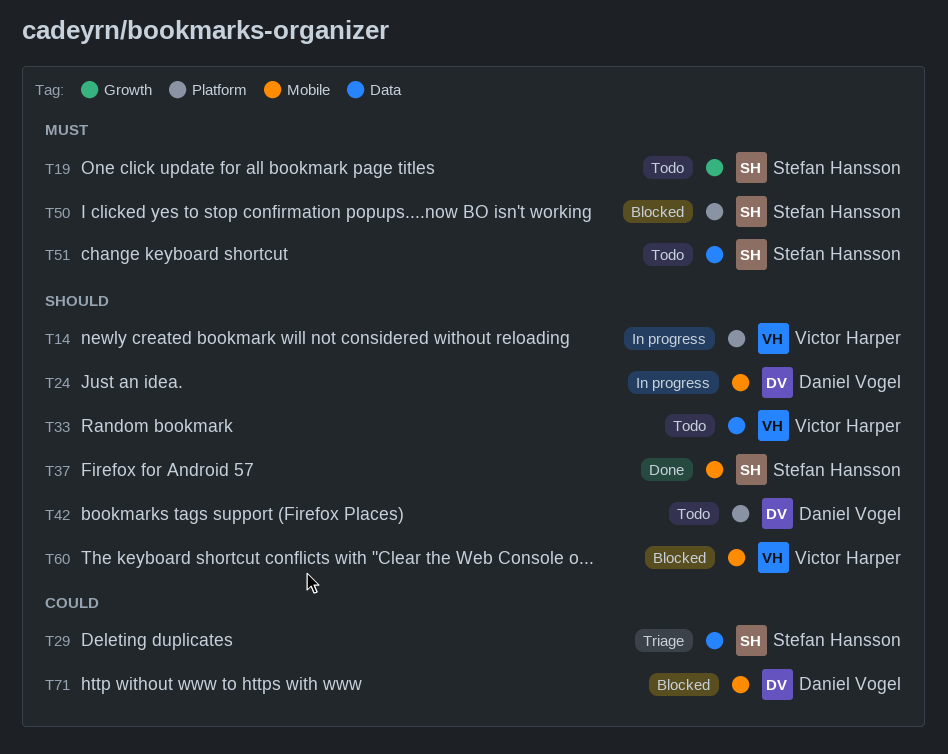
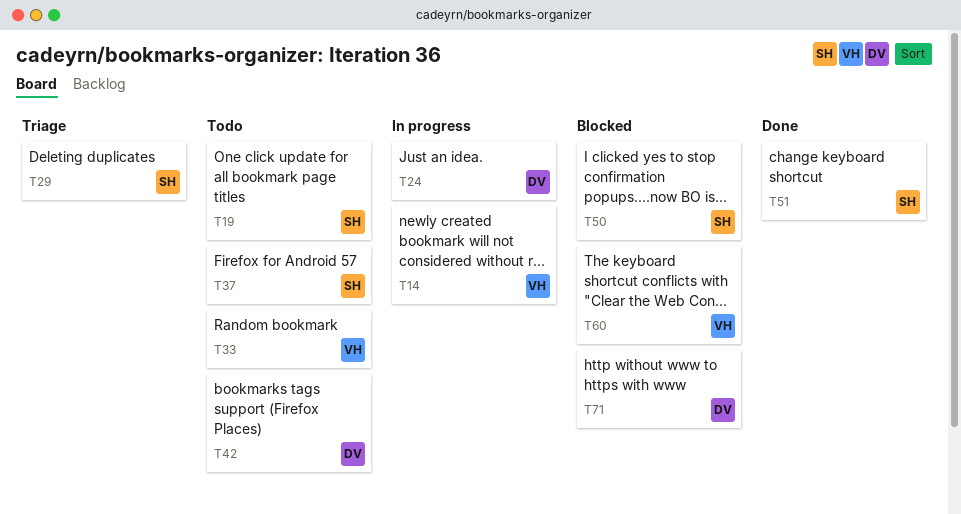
T37, status: Done -> Todo
T51, status: Todo -> Done

